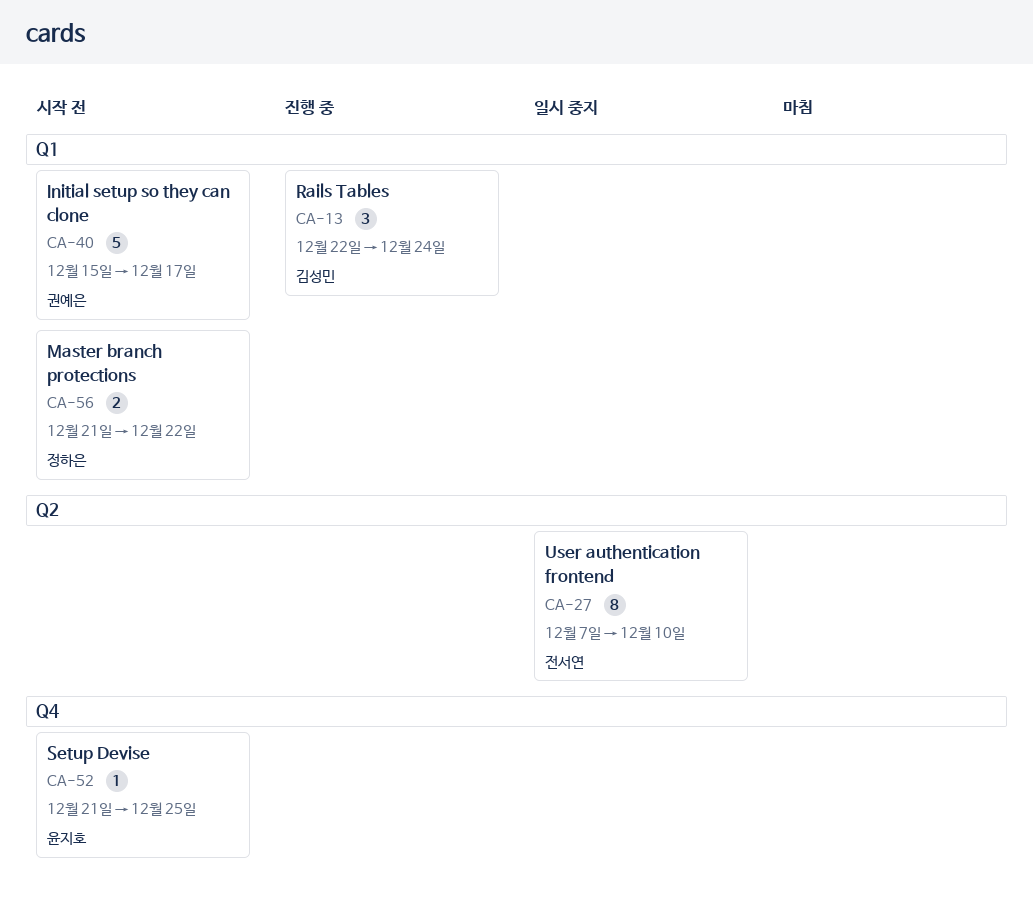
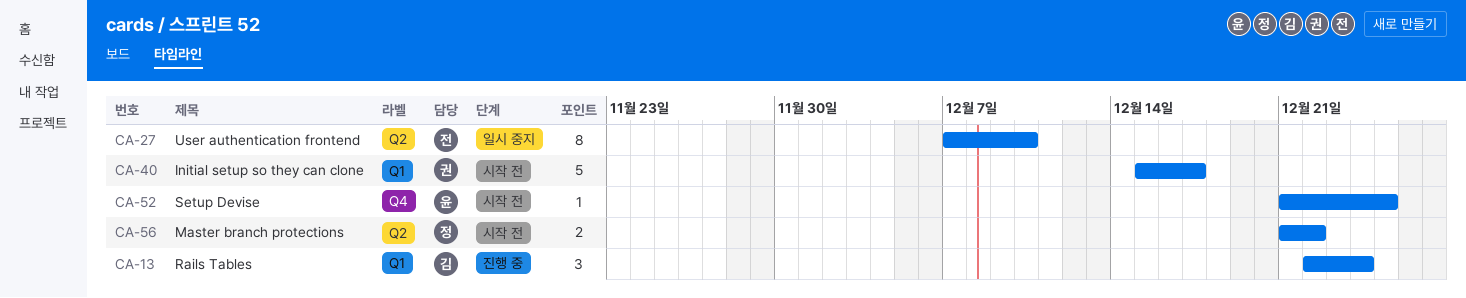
CA-56, label: Q1 -> Q2

